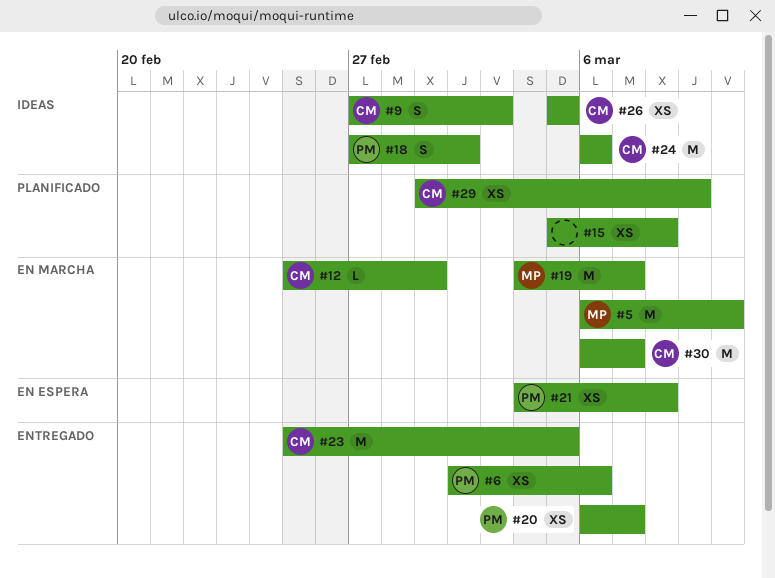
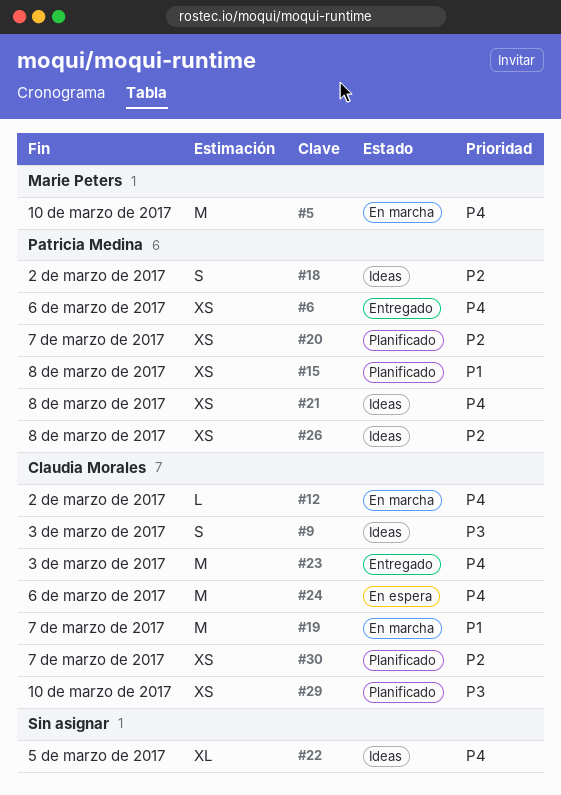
#12, due: Mar 1 -> Mar 2
#15, owner: none -> Patricia Medina
#19, owner: Marie Peters -> Claudia Morales
#20, status: Entregado -> Planificado
#21, status: En espera -> Ideas
#22: none -> present
#23, due: Mar 5 -> Mar 3
#24, status: Ideas -> En espera
#26, owner: Claudia Morales -> Patricia Medina
#26, due: Mar 5 -> Mar 8
#29, due: Mar 9 -> Mar 10
#30, status: En marcha -> Planificado
#30, estimate: M -> XS

